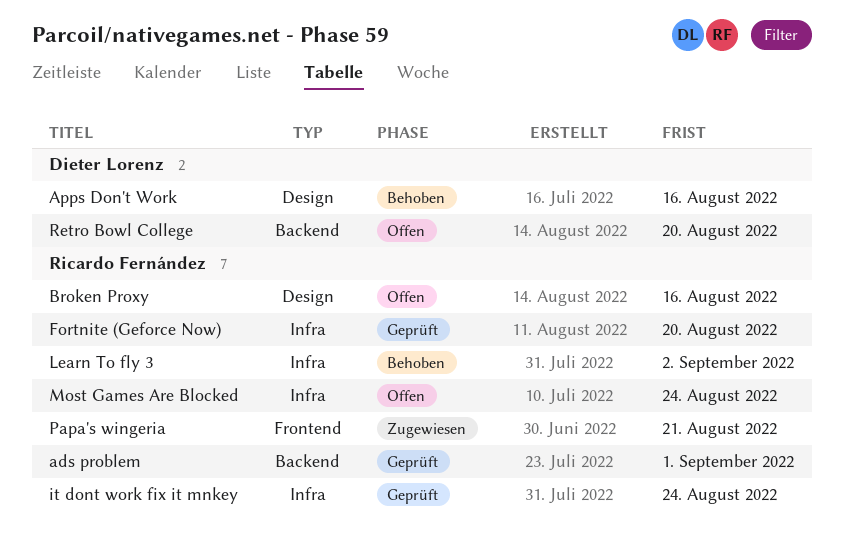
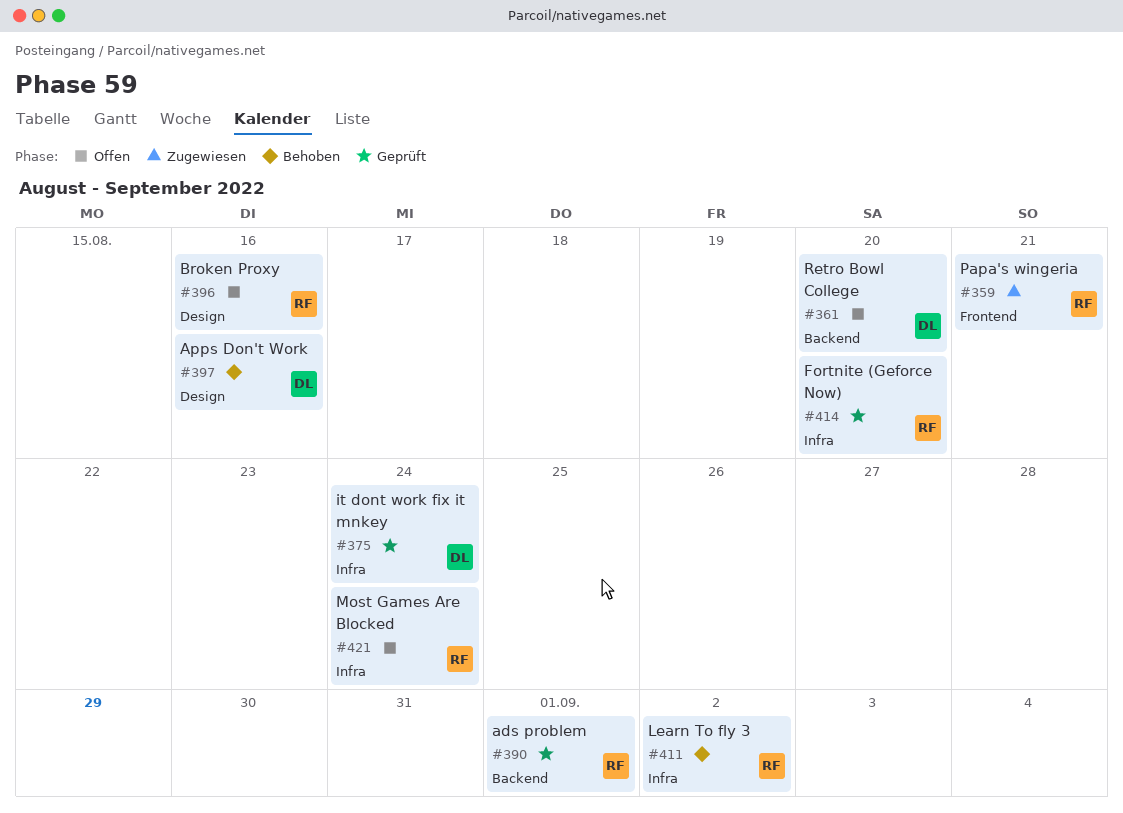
it dont work fix it mnkey, owner: Ricardo Fernández -> Dieter Lorenz

